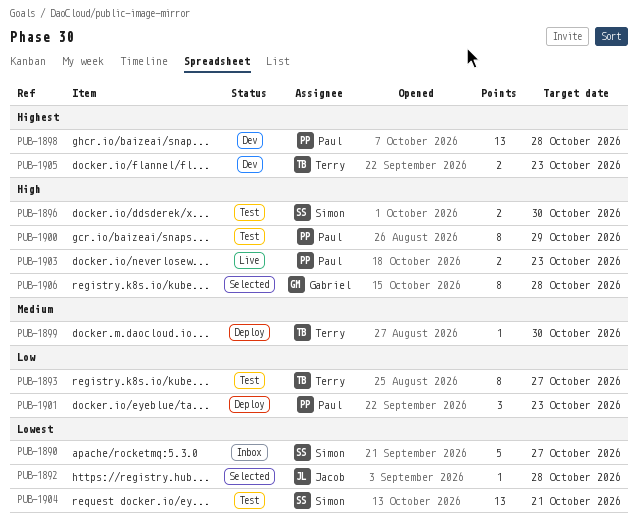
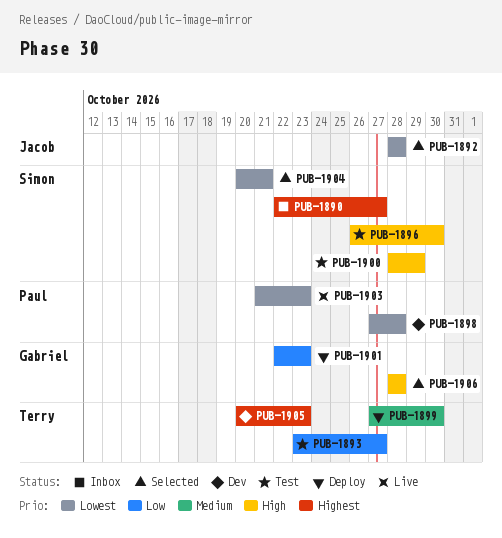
PUB-1890, priority: Lowest -> Highest
PUB-1898, priority: Highest -> Lowest
PUB-1900, owner: Paul -> Simon
PUB-1901, owner: Paul -> Gabriel
PUB-1903, priority: High -> Lowest
PUB-1904, status: Test -> Selected

